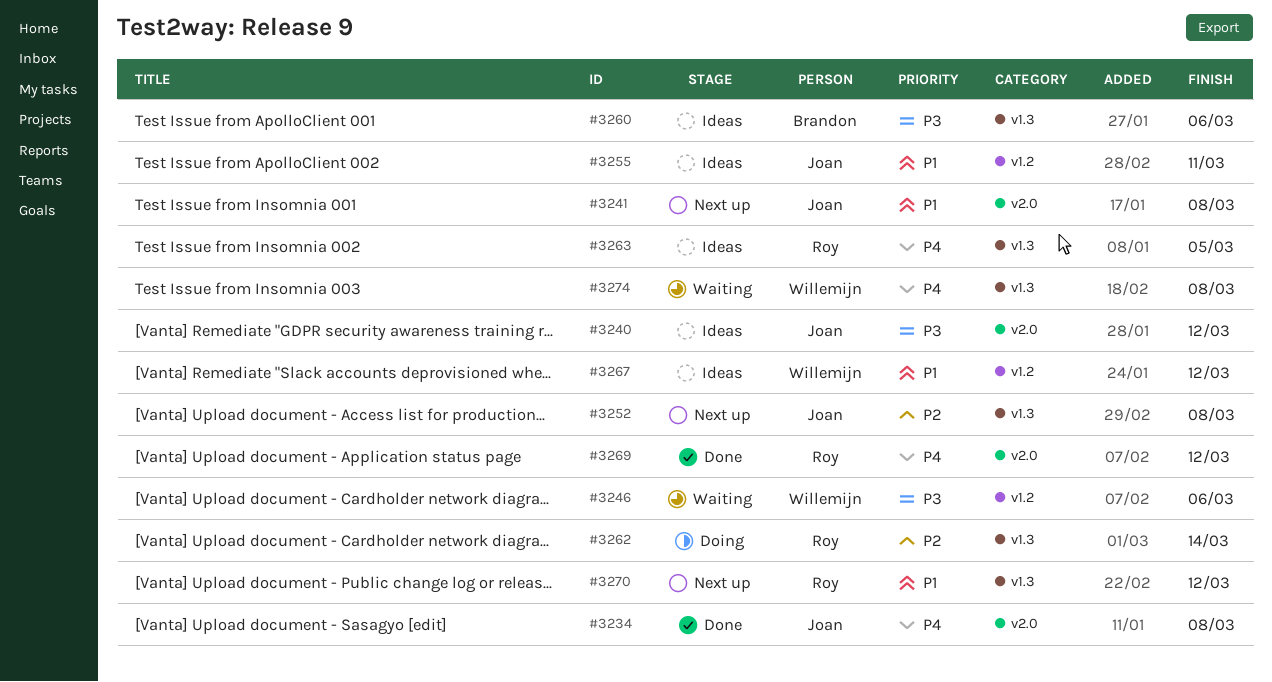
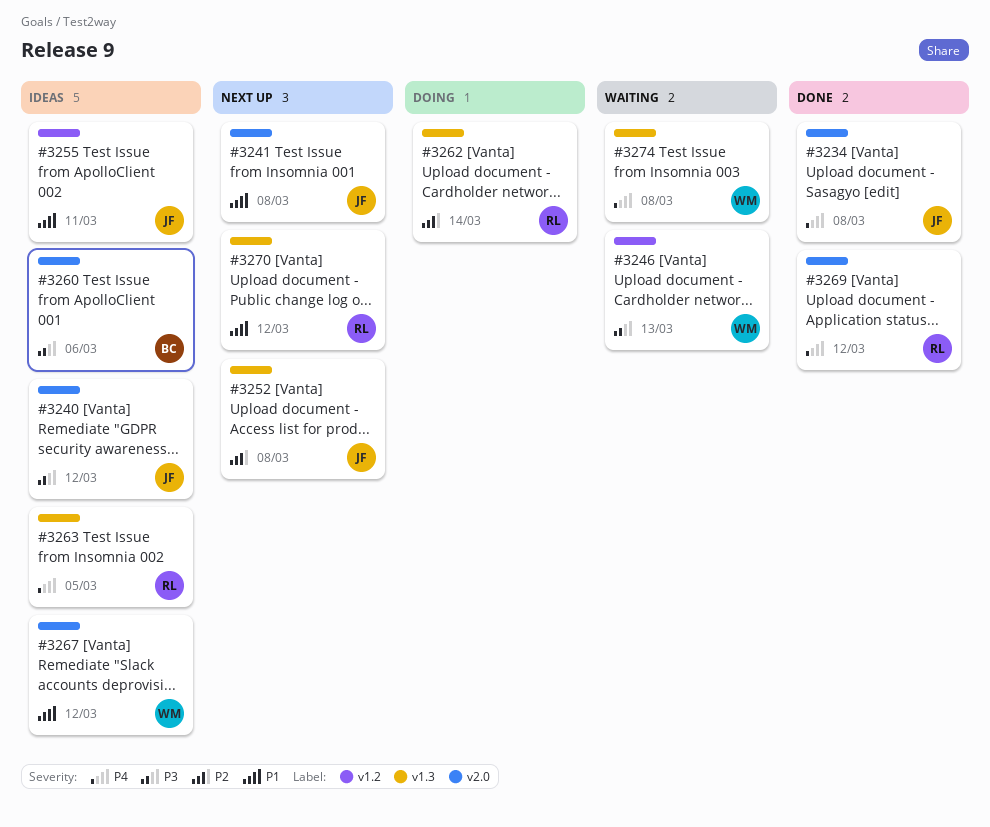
#3246, due: Mar 6 -> Mar 13
#3260, label: v1.3 -> v2.0
#3267, label: v1.2 -> v2.0

